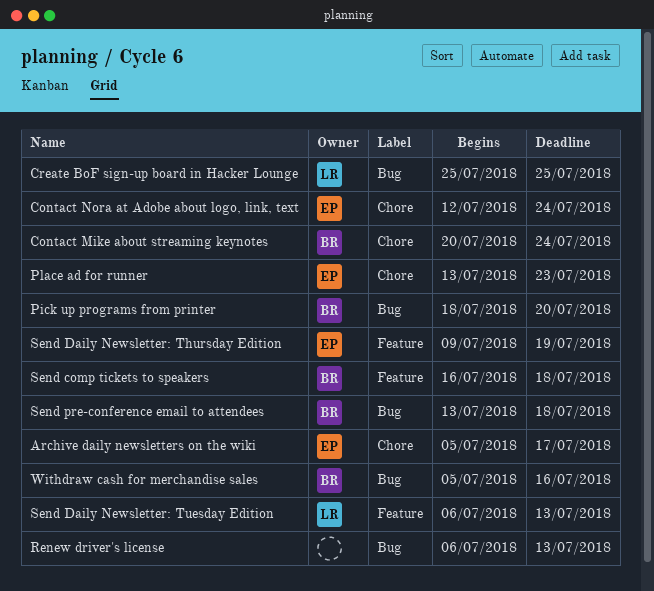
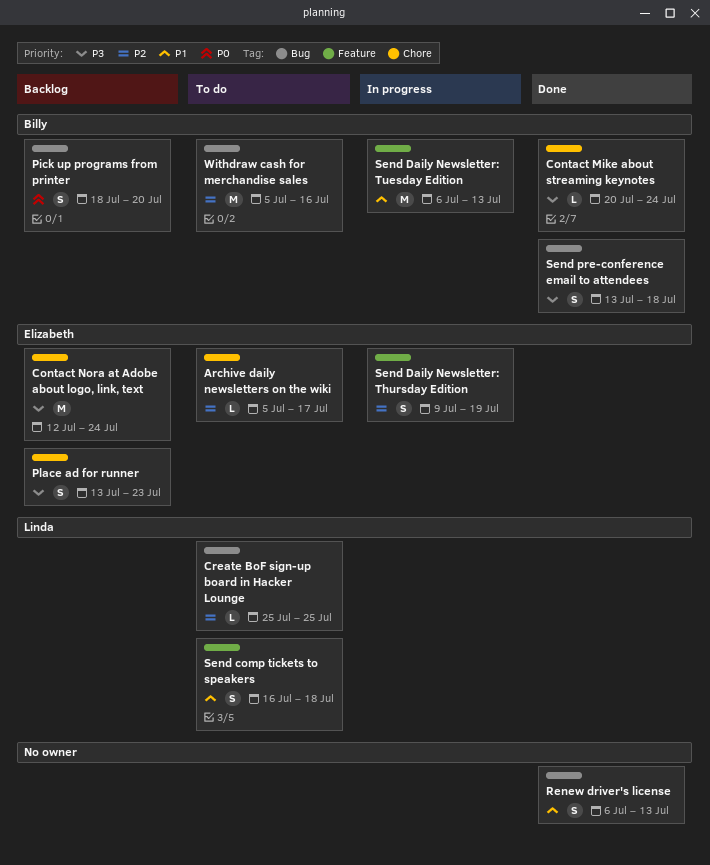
Send comp tickets to speakers, owner: Billy -> Linda
Send Daily Newsletter: Tuesday Edition, owner: Linda -> Billy

